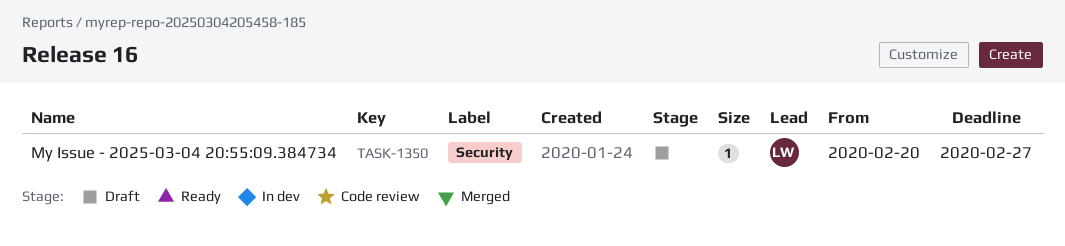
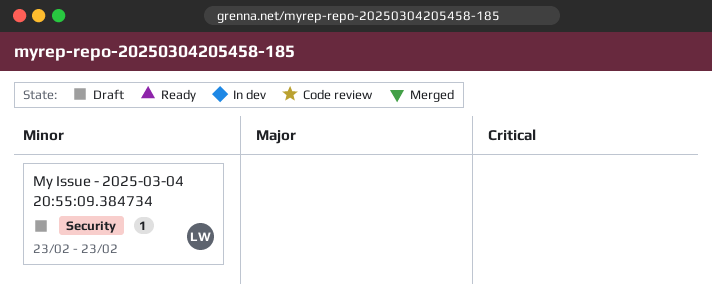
My Issue - 2025-03-04 20:55:09.384734, start: Feb 20 -> Feb 23
My Issue - 2025-03-04 20:55:09.384734, due: Feb 27 -> Feb 23

